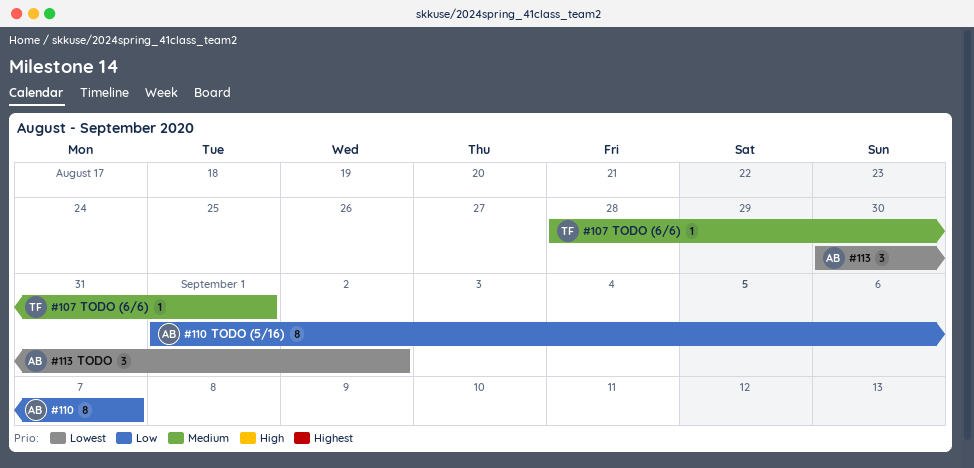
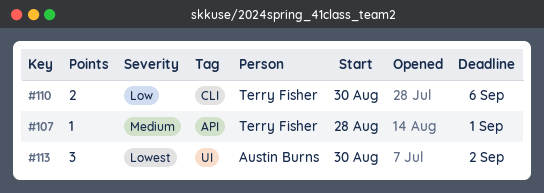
#110, owner: Austin Burns -> Terry Fisher
#110, estimate: 8 -> 2
#110, start: Sep 1 -> Aug 30
#110, due: Sep 7 -> Sep 6

